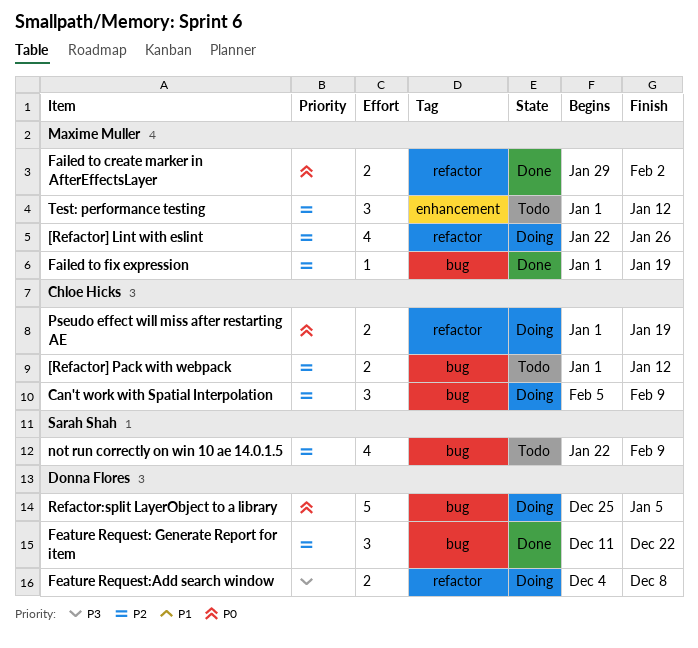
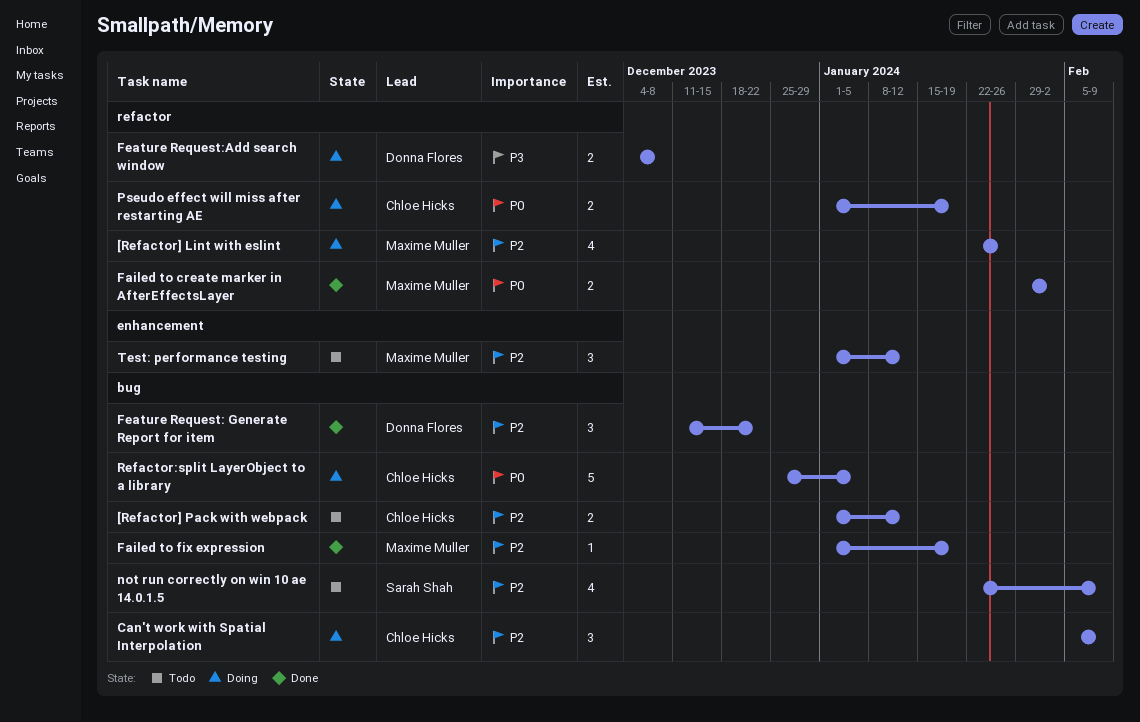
Refactor:split LayerObject to a library, owner: Donna Flores -> Chloe Hicks

